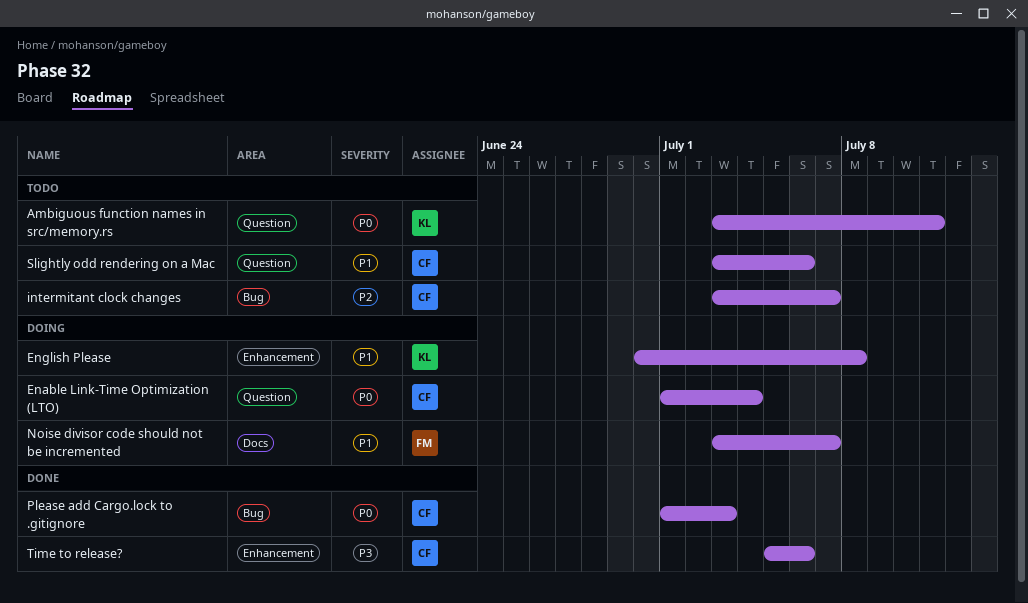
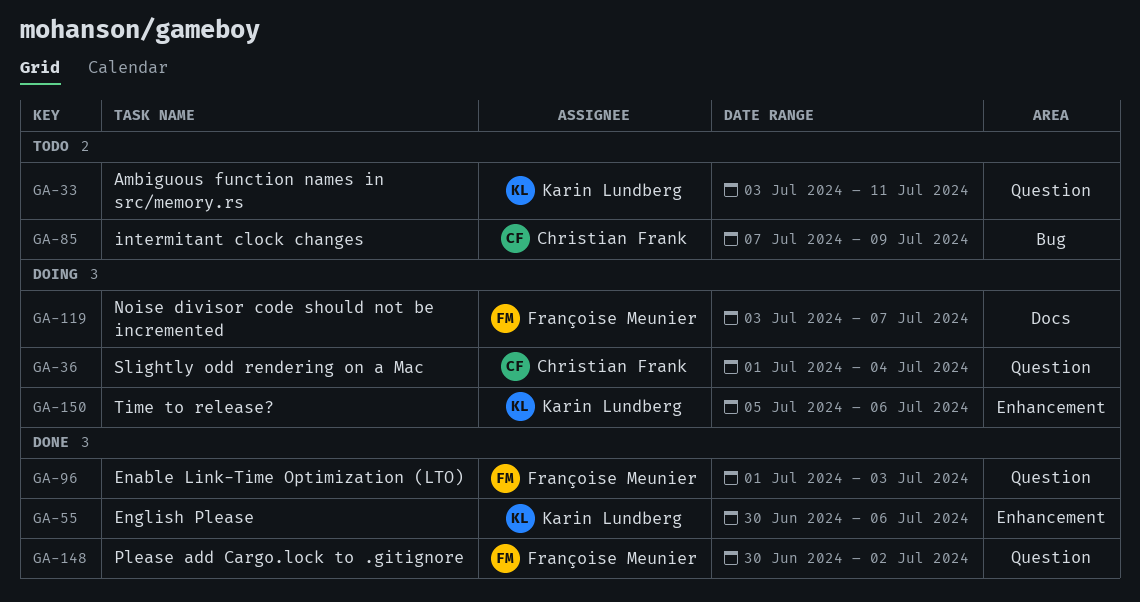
Enable Link-Time Optimization (LTO), status: Doing -> Done
Enable Link-Time Optimization (LTO), owner: Christian Frank -> Françoise Meunier
Enable Link-Time Optimization (LTO), due: Jul 4 -> Jul 3
English Please, status: Doing -> Done
English Please, due: Jul 8 -> Jul 6
intermitant clock changes, start: Jul 3 -> Jul 7
intermitant clock changes, due: Jul 7 -> Jul 9
Please add Cargo.lock to .gitignore, owner: Christian Frank -> Françoise Meunier
Please add Cargo.lock to .gitignore, label: Bug -> Question
Please add Cargo.lock to .gitignore, start: Jul 1 -> Jun 30
Please add Cargo.lock to .gitignore, due: Jul 3 -> Jul 2
Slightly odd rendering on a Mac, status: Todo -> Doing
Slightly odd rendering on a Mac, start: Jul 3 -> Jul 1
Slightly odd rendering on a Mac, due: Jul 6 -> Jul 4
Time to release?, status: Done -> Doing
Time to release?, owner: Christian Frank -> Karin Lundberg

